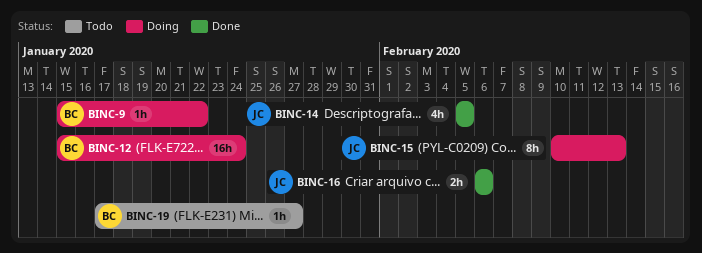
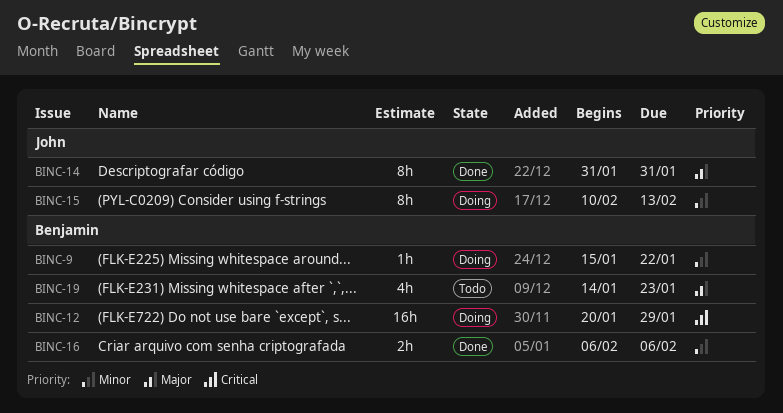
BINC-12, start: Jan 15 -> Jan 20
BINC-12, due: Jan 24 -> Jan 29
BINC-14, estimate: 4h -> 8h
BINC-14, start: Feb 5 -> Jan 31
BINC-14, due: Feb 5 -> Jan 31
BINC-16, owner: John -> Benjamin
BINC-19, estimate: 1h -> 4h
BINC-19, start: Jan 17 -> Jan 14
BINC-19, due: Jan 27 -> Jan 23

